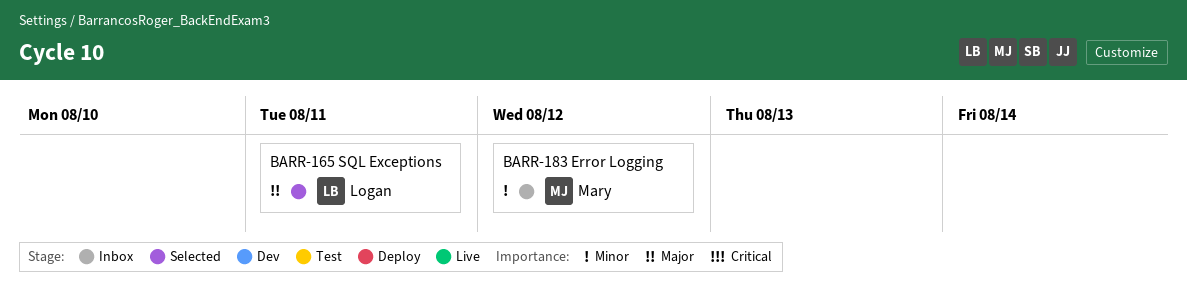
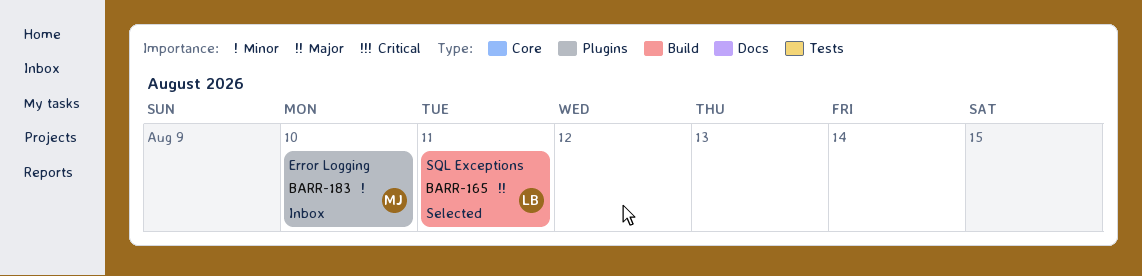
BARR-183, due: Aug 12 -> Aug 10

